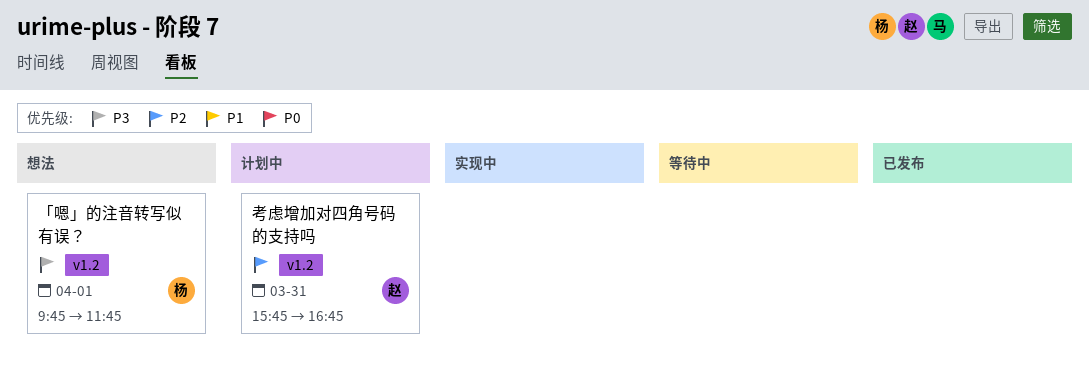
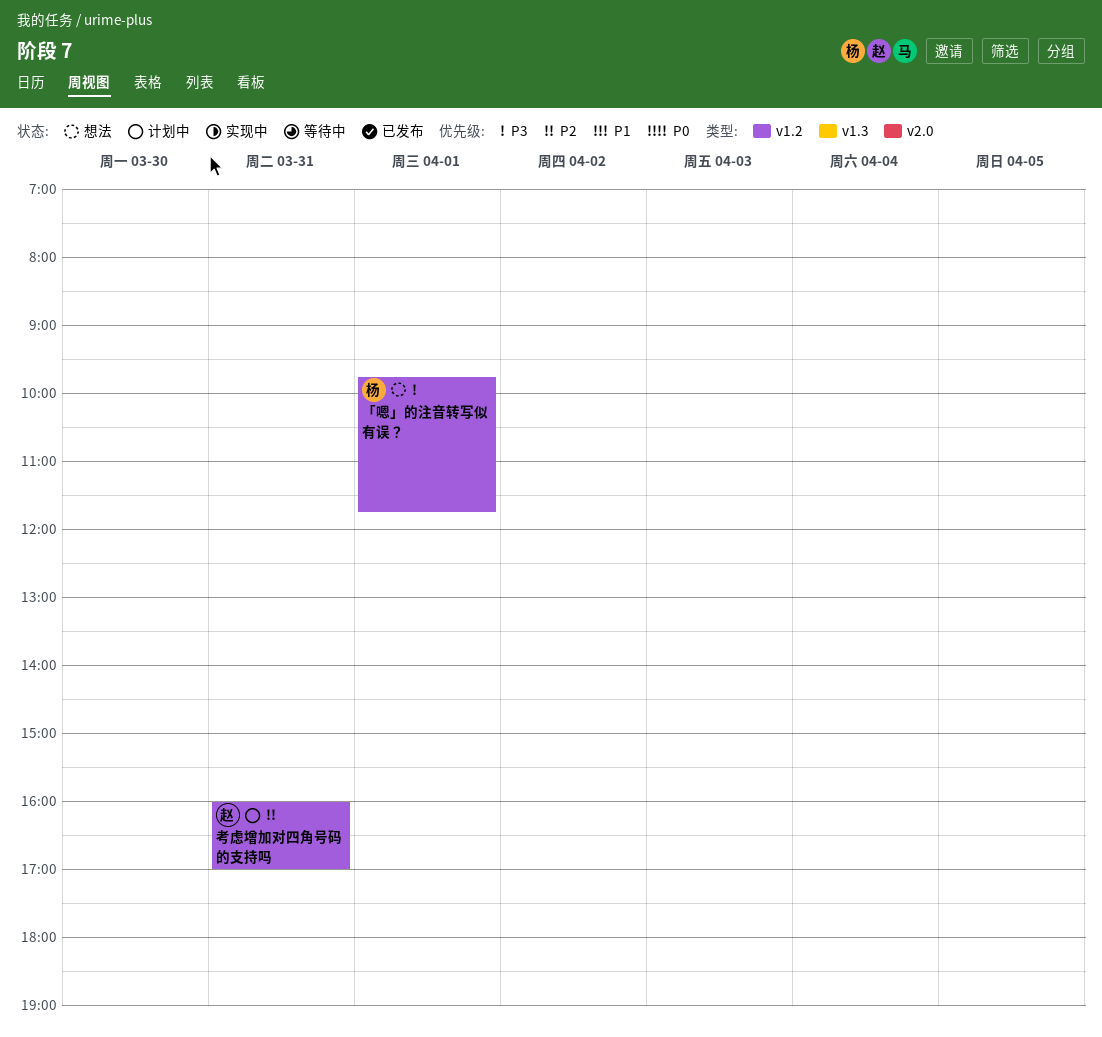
考虑增加对四角号码的支持吗, begins: 15:45 -> 16:00
考虑增加对四角号码的支持吗, ends: 16:45 -> 17:00

